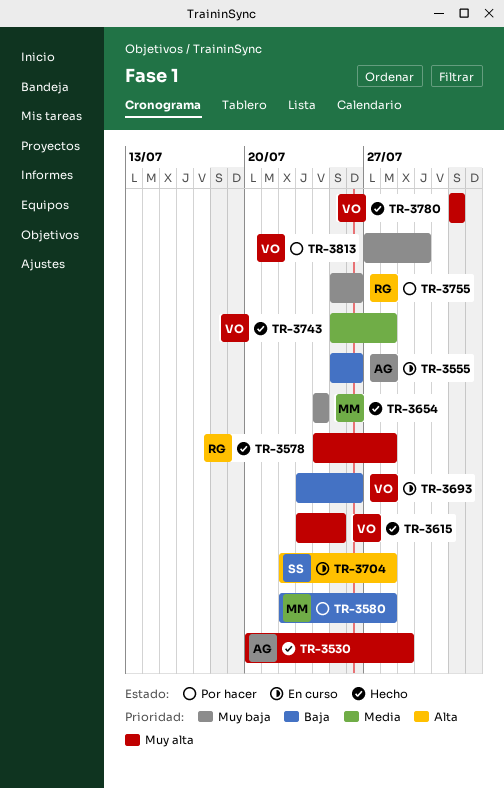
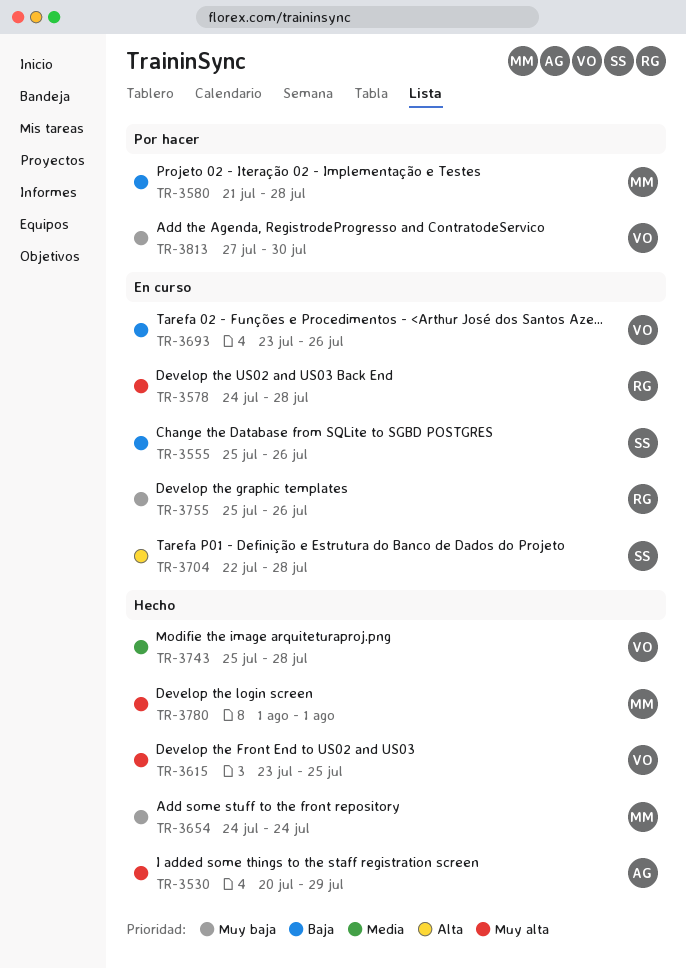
TR-3555, owner: AG -> SS
TR-3578, status: Hecho -> En curso
TR-3580, start: Jul 22 -> Jul 21
TR-3755, status: Por hacer -> En curso
TR-3780, owner: VO -> MM

